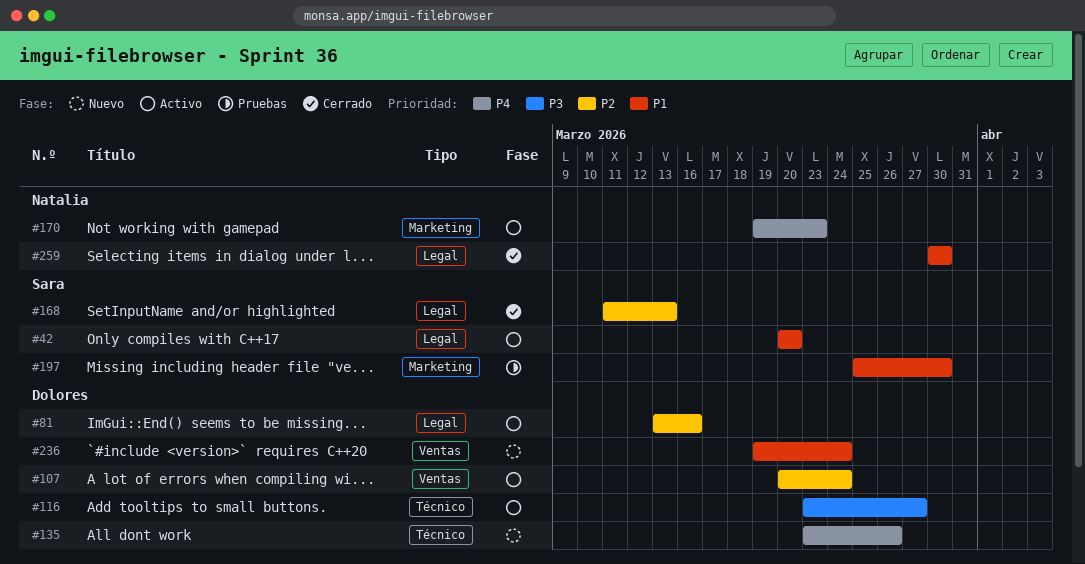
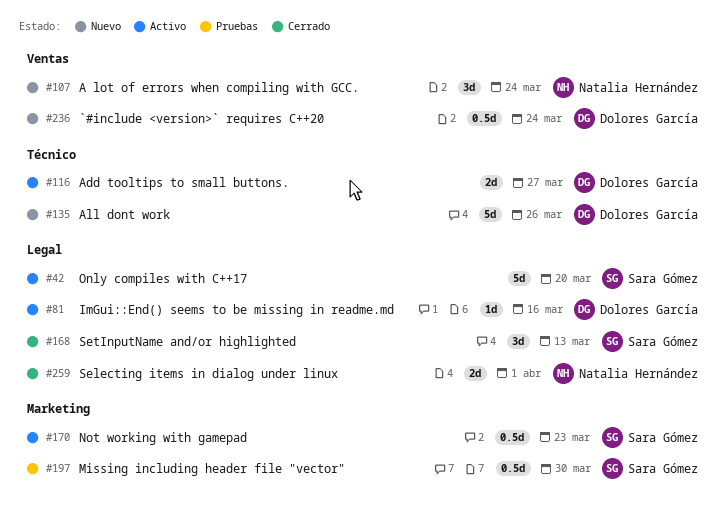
#107, status: Activo -> Nuevo
#107, owner: Dolores García -> Natalia Hernández
#170, owner: Natalia Hernández -> Sara Gómez
#259, due: Mar 30 -> Apr 1

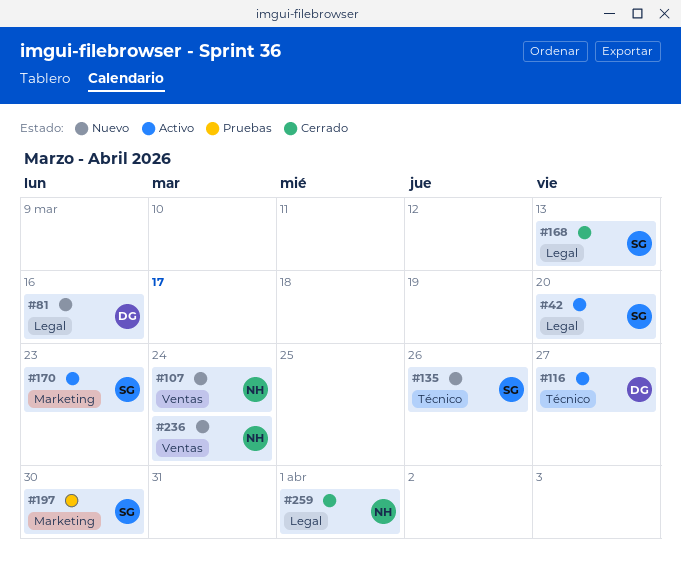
#81, status: Activo -> Nuevo
#135, owner: Dolores García -> Sara Gómez
#236, owner: Dolores García -> Natalia Hernández

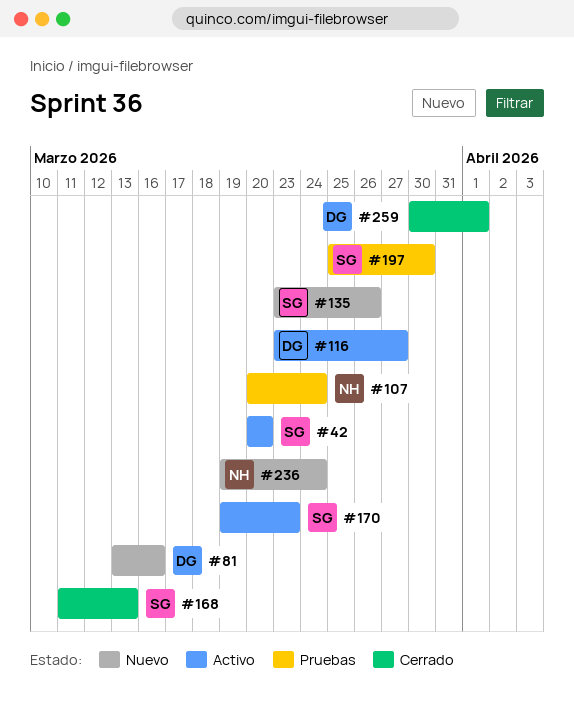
#107, status: Nuevo -> Pruebas
#259, owner: NH -> DG

